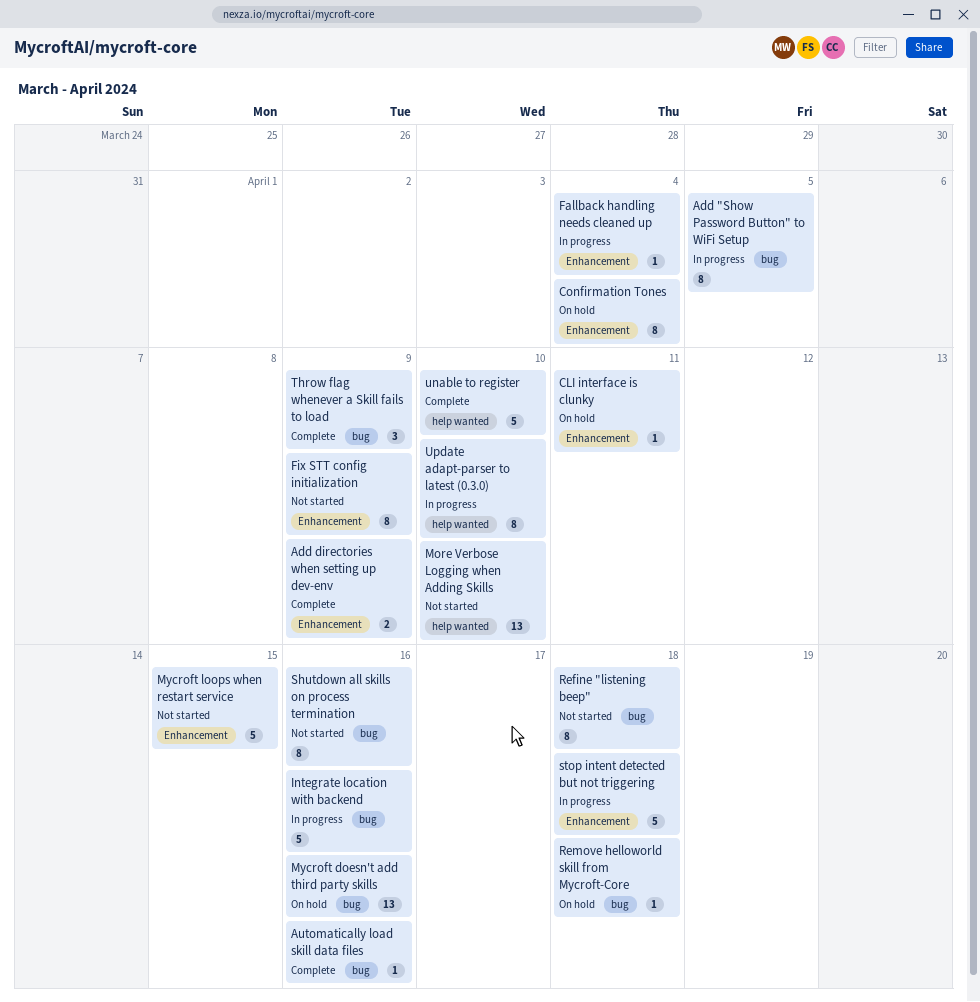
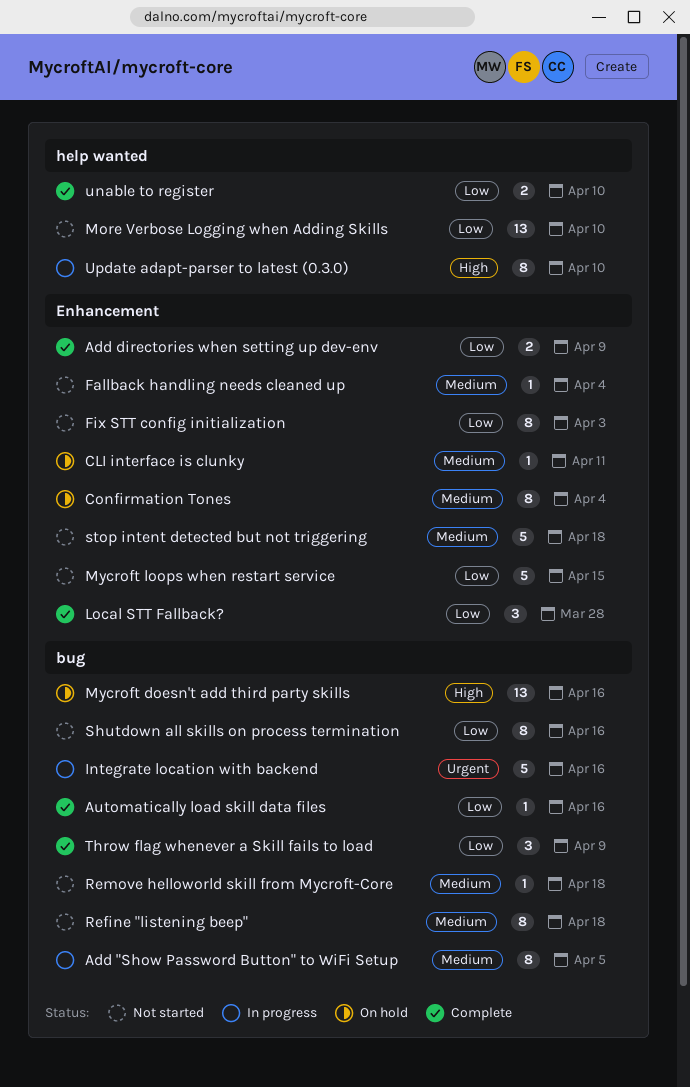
Fallback handling needs cleaned up, status: In progress -> Not started
Fix STT config initialization, due: Apr 9 -> Apr 3
Local STT Fallback?: none -> present
Remove helloworld skill from Mycroft-Core, status: On hold -> Not started
stop intent detected but not triggering, status: In progress -> Not started
unable to register, estimate: 5 -> 2

